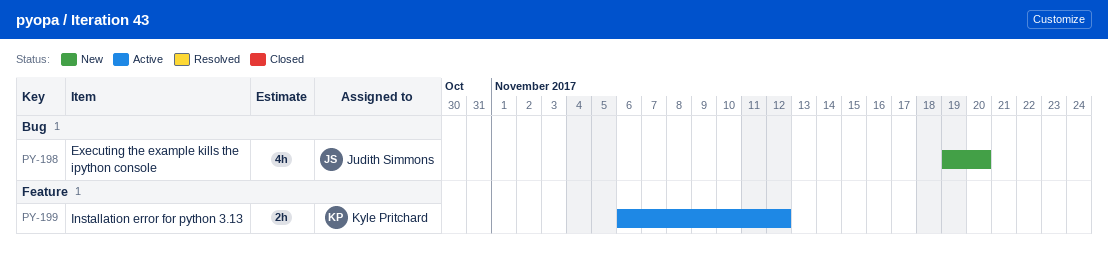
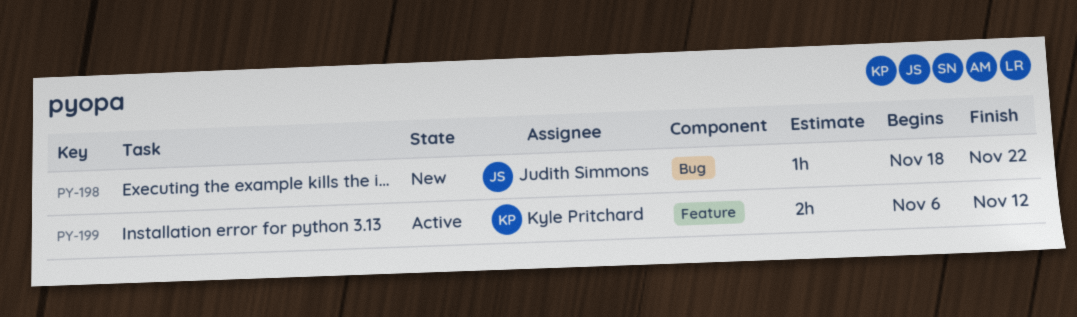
PY-198, estimate: 4h -> 1h
PY-198, start: Nov 19 -> Nov 18
PY-198, due: Nov 20 -> Nov 22

